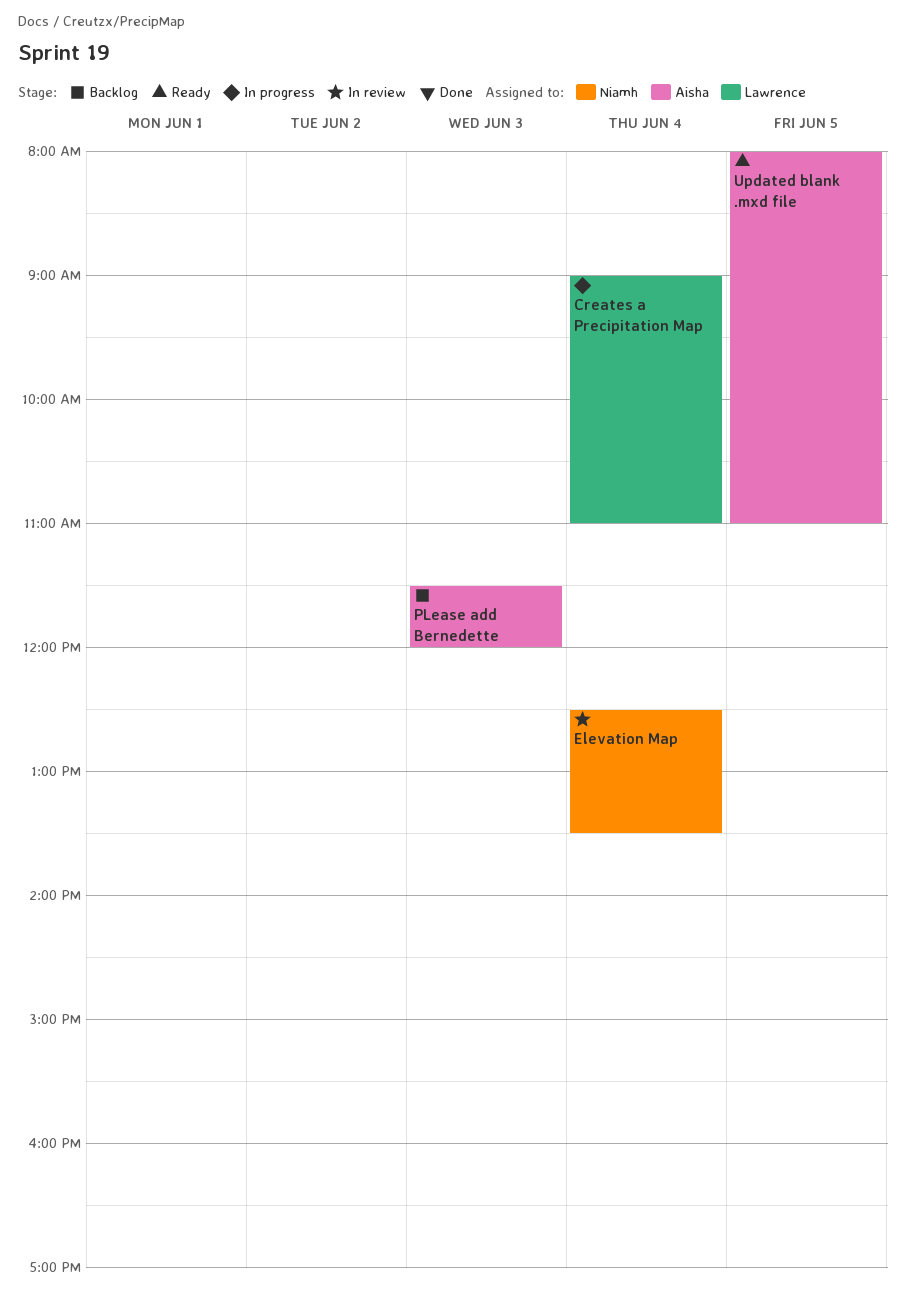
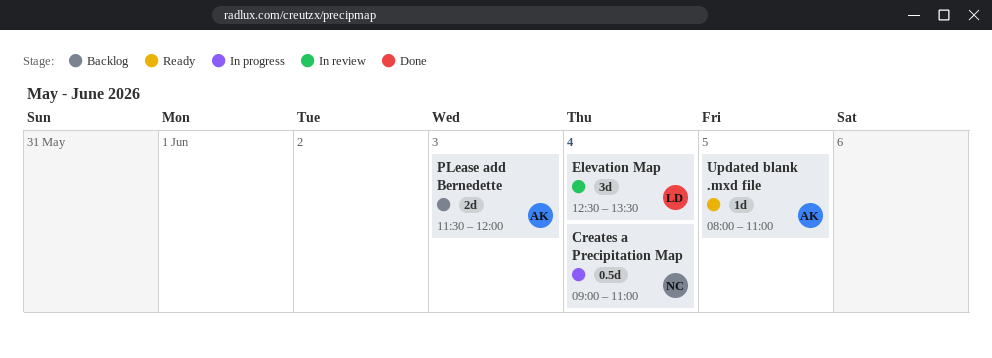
Creates a Precipitation Map, owner: Lawrence -> Niamh
Elevation Map, owner: Niamh -> Lawrence

